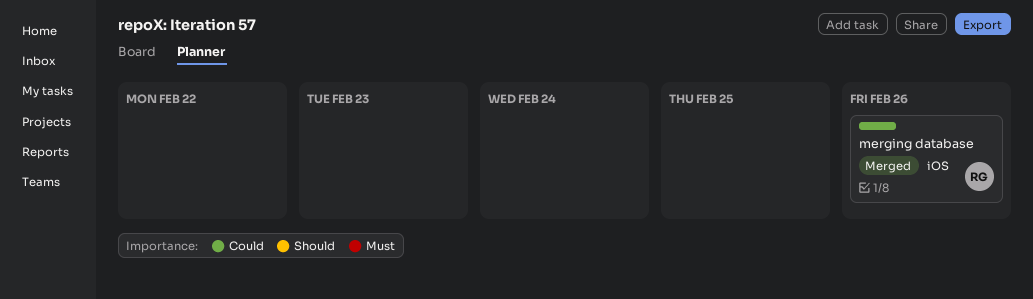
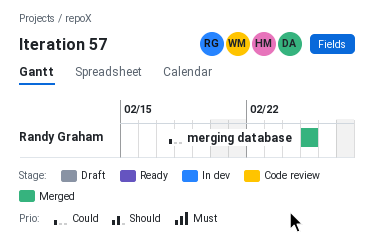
merging database, due: Feb 26 -> Feb 25

